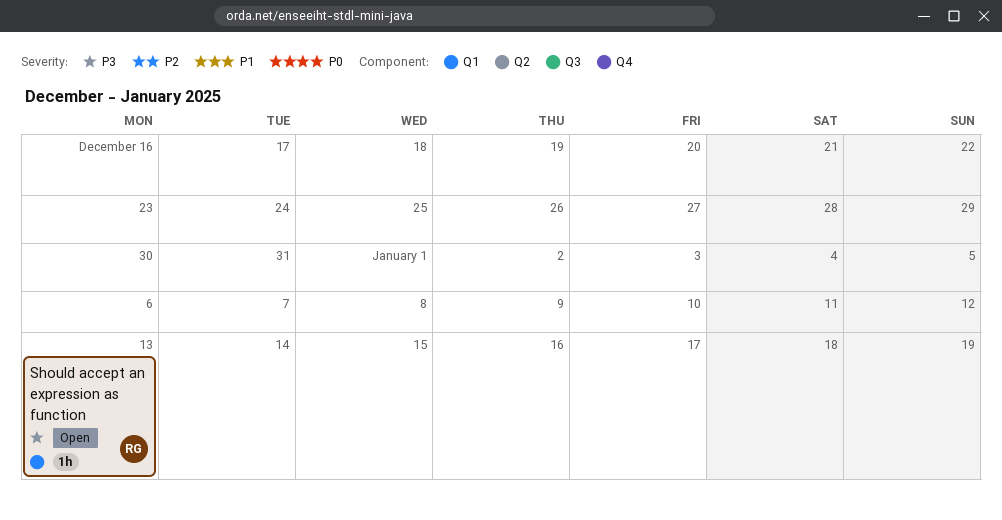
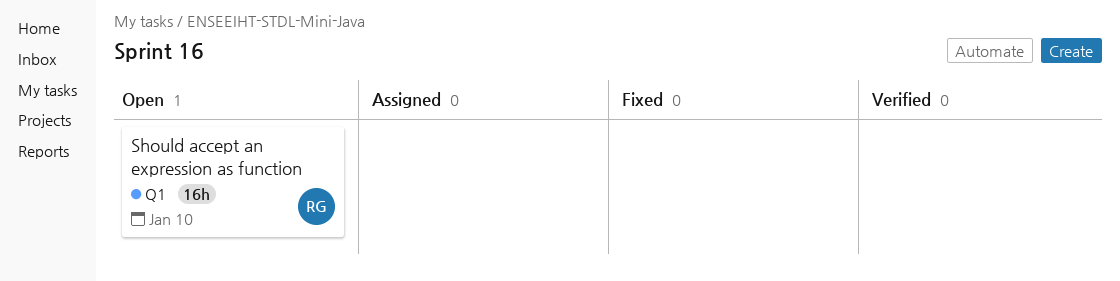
Should accept an expression as function, estimate: 1h -> 16h
Should accept an expression as function, due: Jan 13 -> Jan 10

